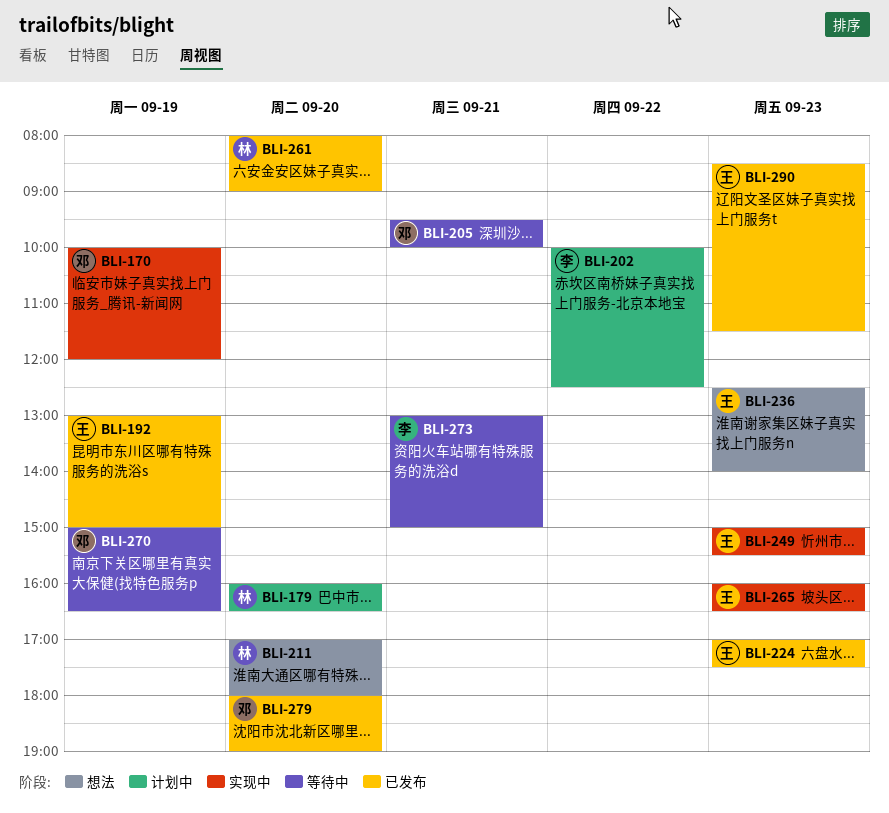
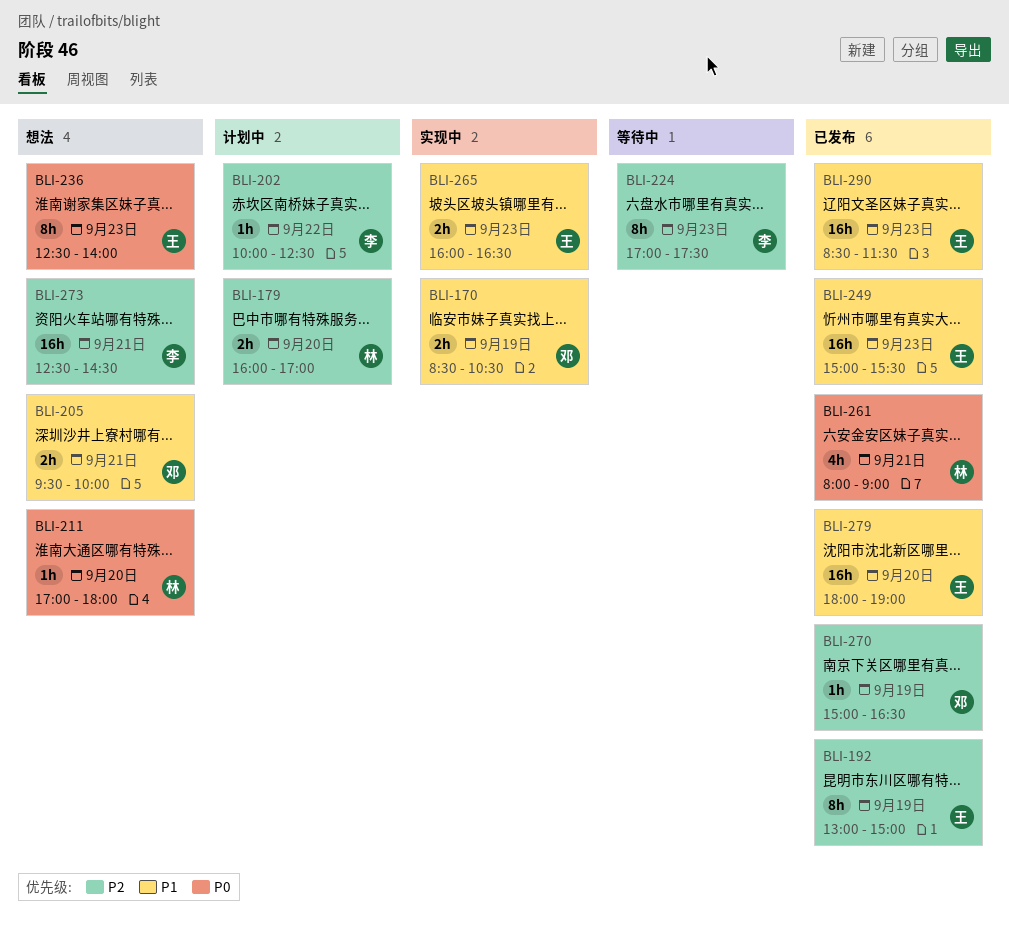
BLI-170, begins: 10:00 -> 08:30
BLI-170, ends: 12:00 -> 10:30
BLI-179, ends: 16:30 -> 17:00
BLI-205, status: 等待中 -> 想法
BLI-224, status: 已发布 -> 等待中
BLI-224, owner: 王 -> 李
BLI-249, status: 实现中 -> 已发布
BLI-261, day: Sep 20 -> Sep 21
BLI-270, status: 等待中 -> 已发布
BLI-273, status: 等待中 -> 想法
BLI-273, begins: 13:00 -> 12:30
BLI-273, ends: 15:00 -> 14:30
BLI-279, owner: 邓 -> 王

